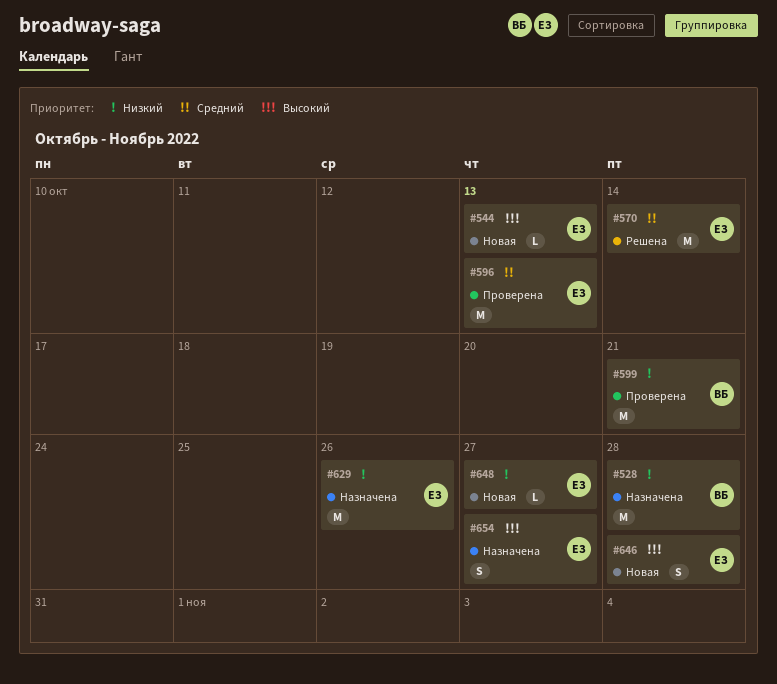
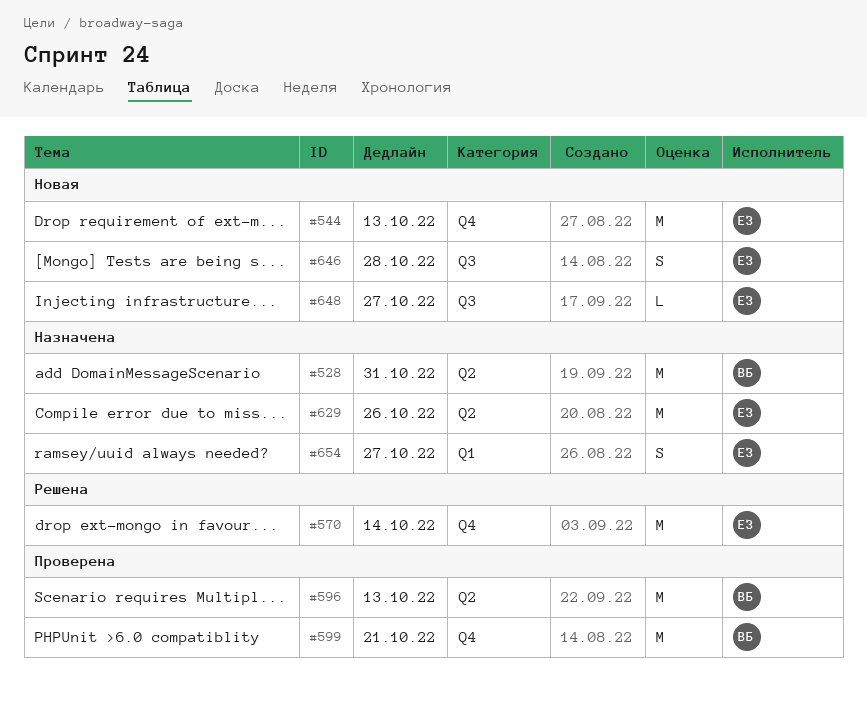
#528, due: Oct 28 -> Oct 31
#544, estimate: L -> M
#596, owner: ЕЗ -> ВБ

